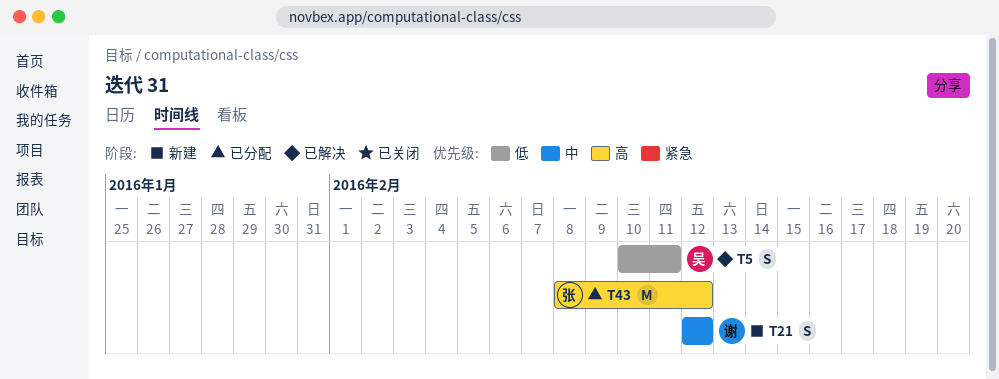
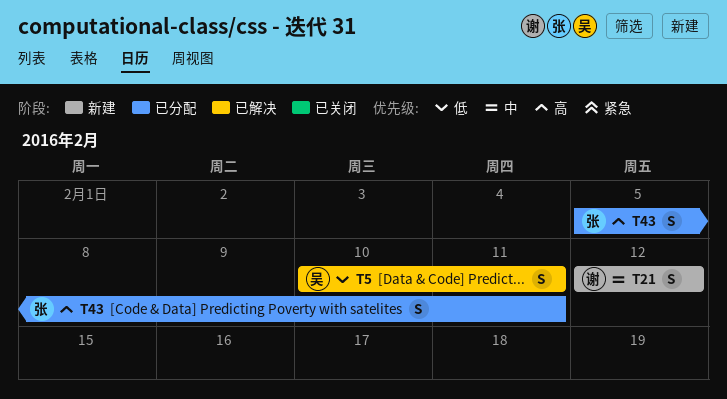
T43, estimate: M -> S
T43, start: Feb 8 -> Feb 5
T43, due: Feb 12 -> Feb 11

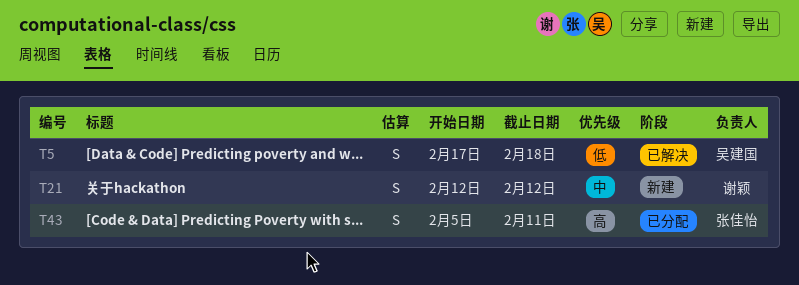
T5, start: Feb 10 -> Feb 17
T5, due: Feb 11 -> Feb 18

